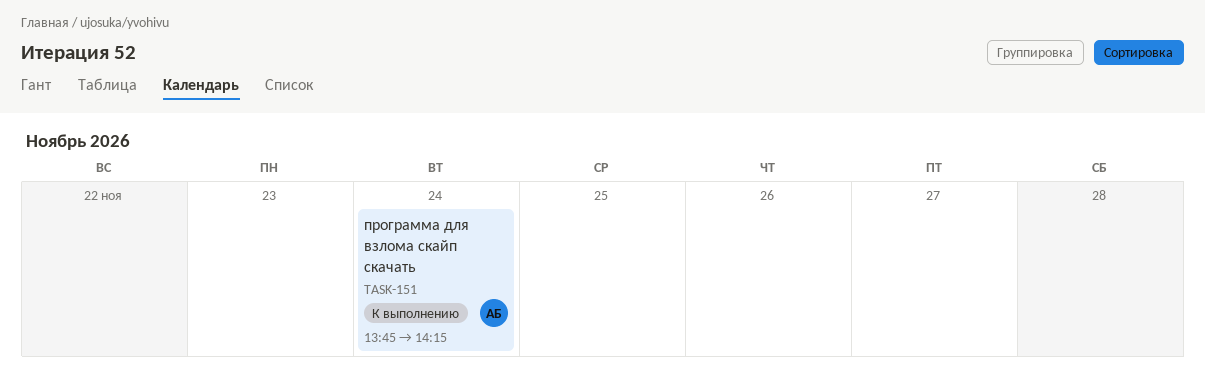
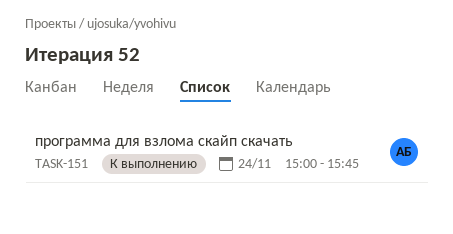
TASK-151, begins: 13:45 -> 15:00
TASK-151, ends: 14:15 -> 15:45

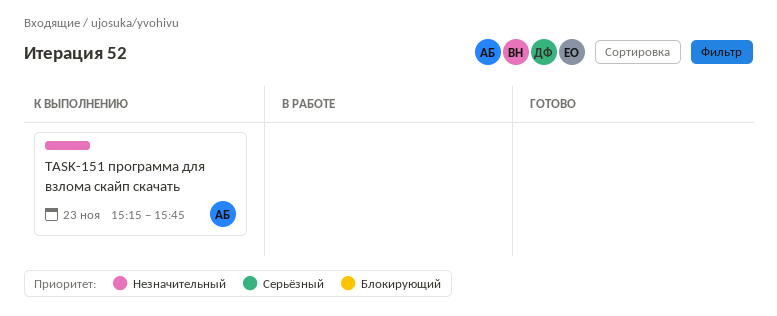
TASK-151, day: Nov 24 -> Nov 23
TASK-151, begins: 15:00 -> 15:15

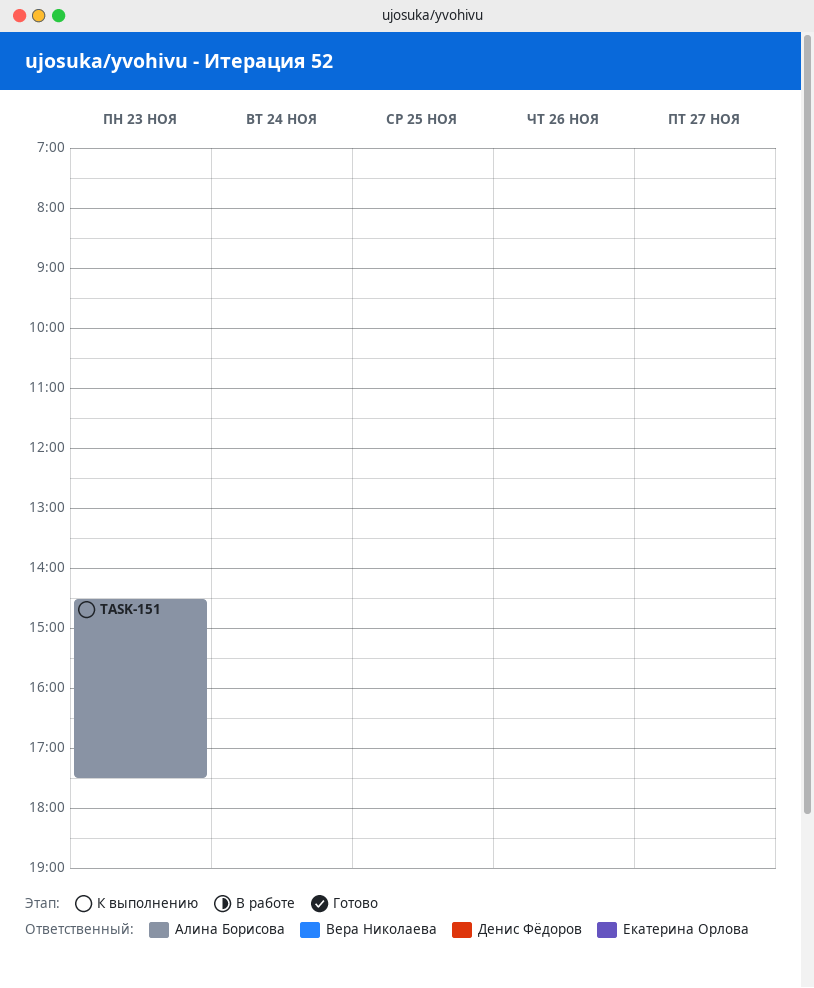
TASK-151, begins: 15:15 -> 14:30
TASK-151, ends: 15:45 -> 17:30

